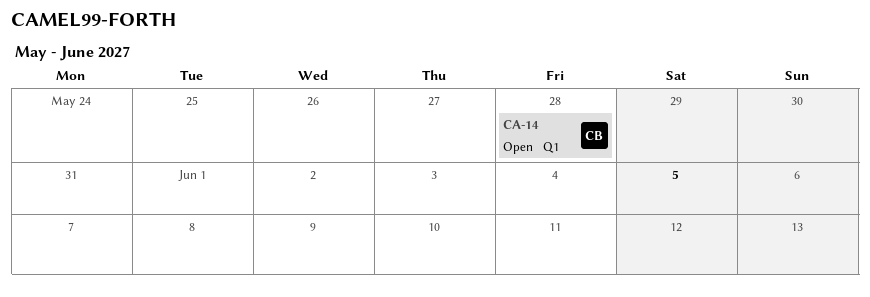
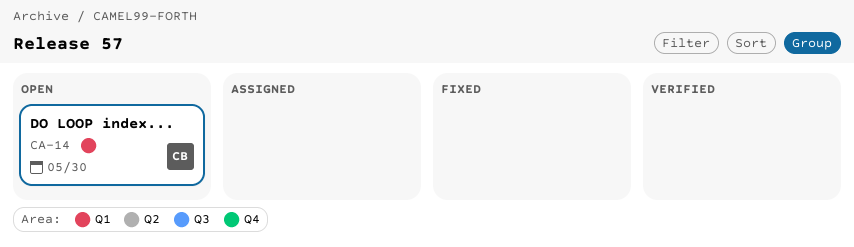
CA-14, due: May 28 -> May 30

